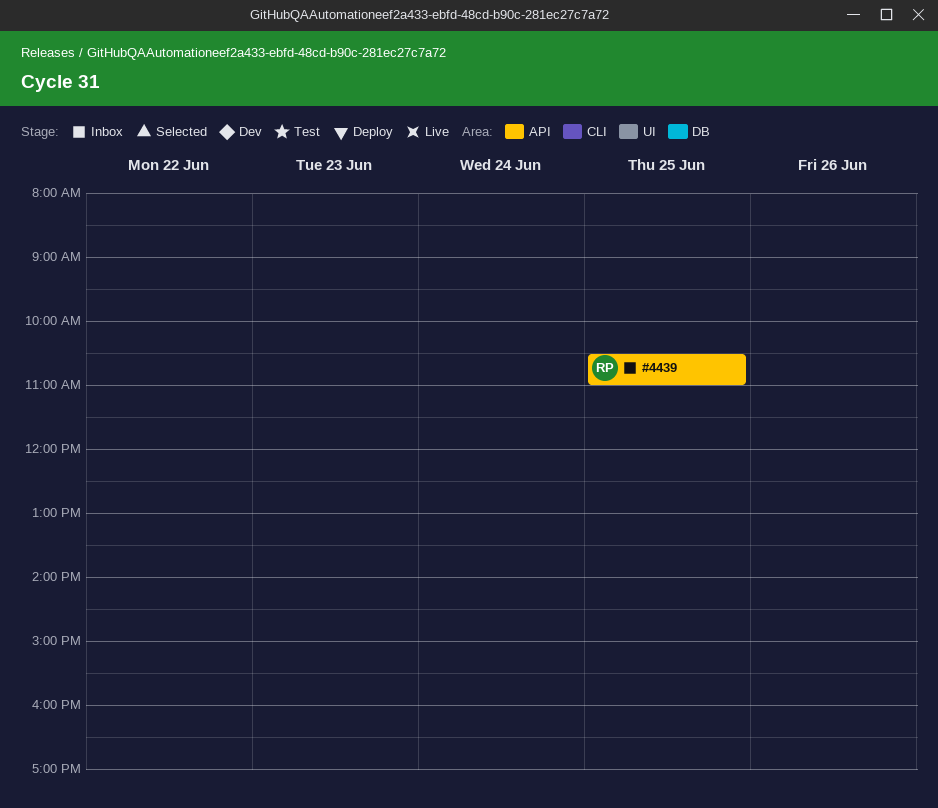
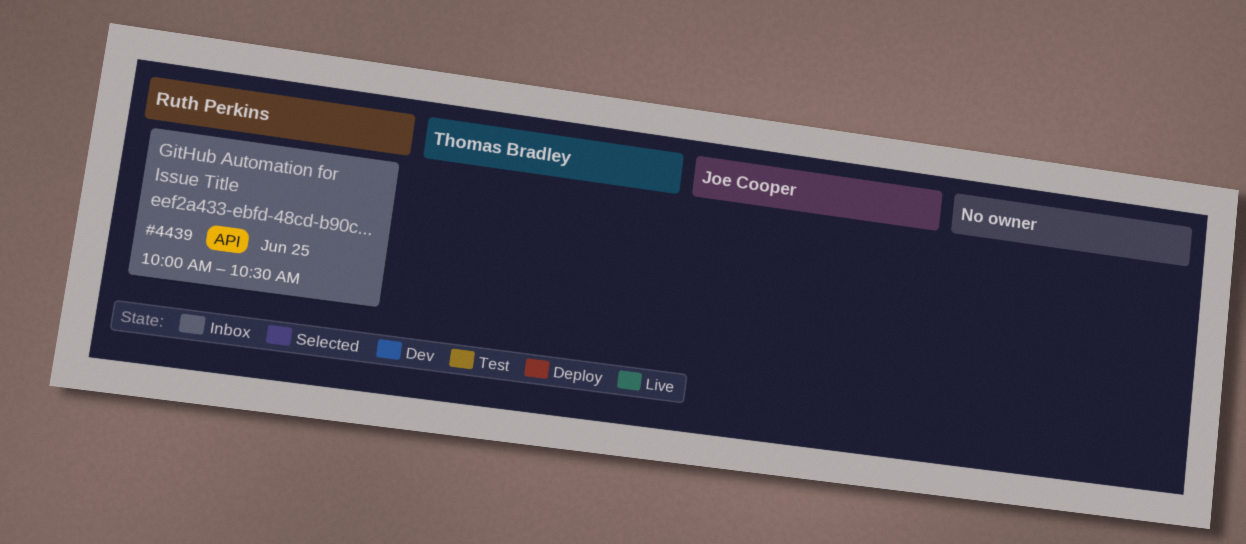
#4439, begins: 10:30 -> 10:00
#4439, ends: 11:00 -> 10:30

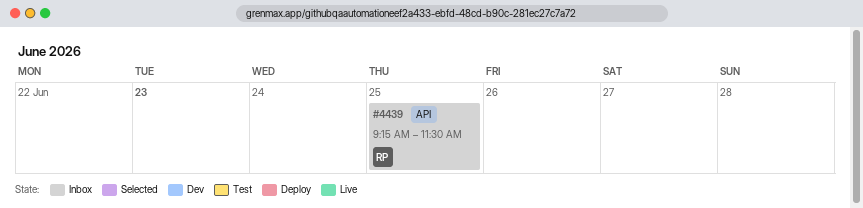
#4439, begins: 10:00 -> 09:15
#4439, ends: 10:30 -> 11:30

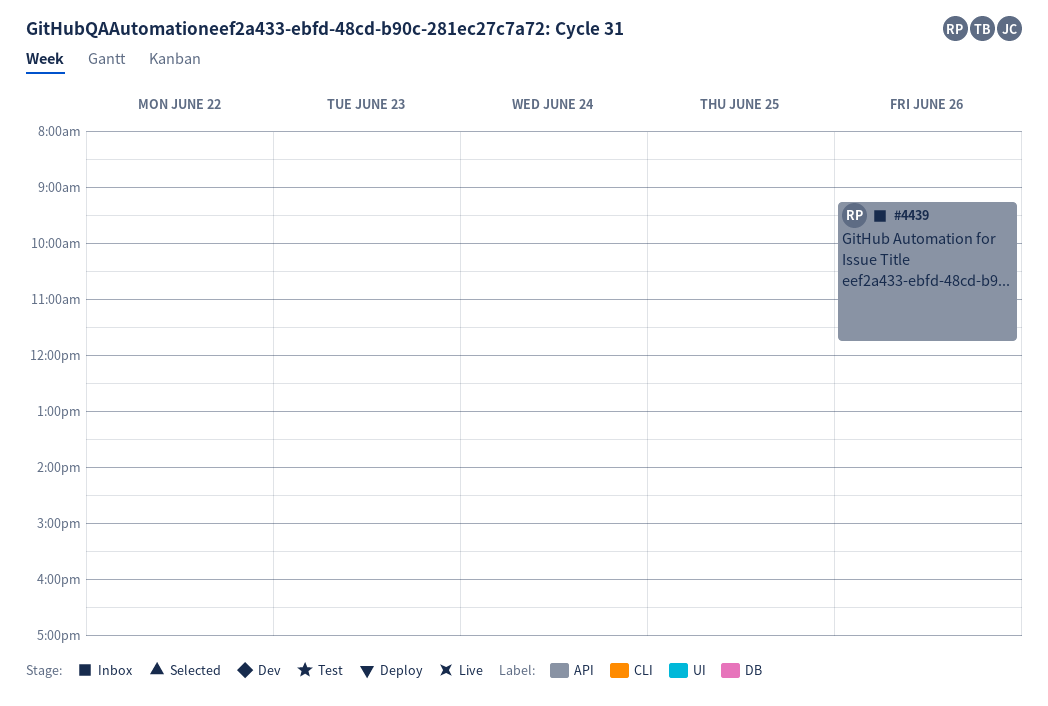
#4439, day: Jun 25 -> Jun 26
#4439, ends: 11:30 -> 11:45

